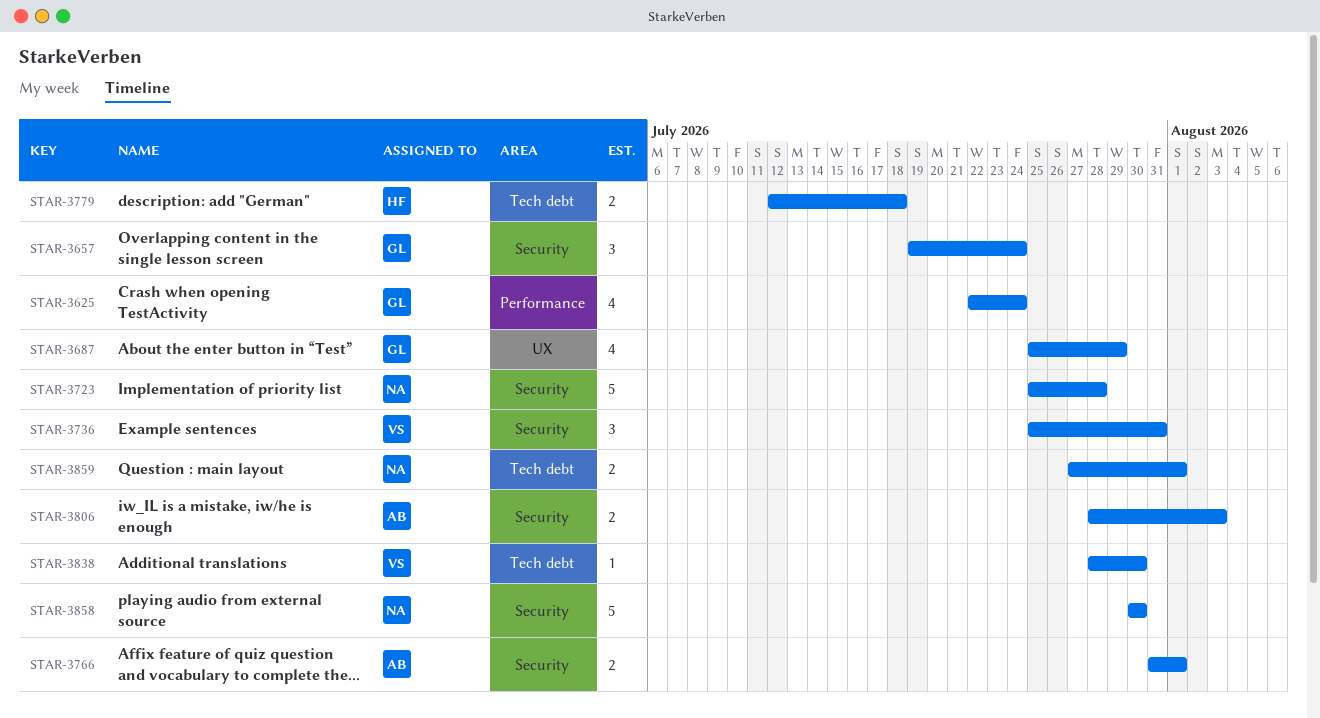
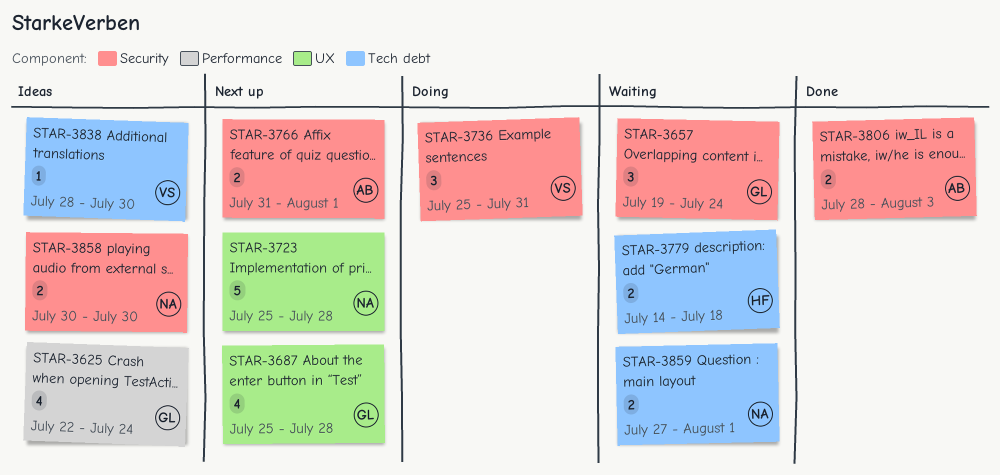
STAR-3687, due: Jul 29 -> Jul 28
STAR-3723, label: Security -> UX
STAR-3779, start: Jul 12 -> Jul 14
STAR-3858, estimate: 5 -> 2

